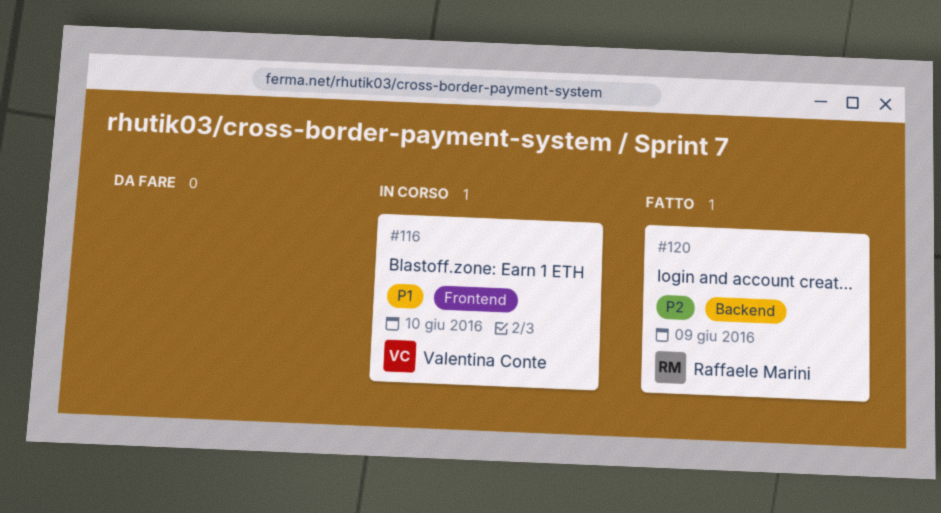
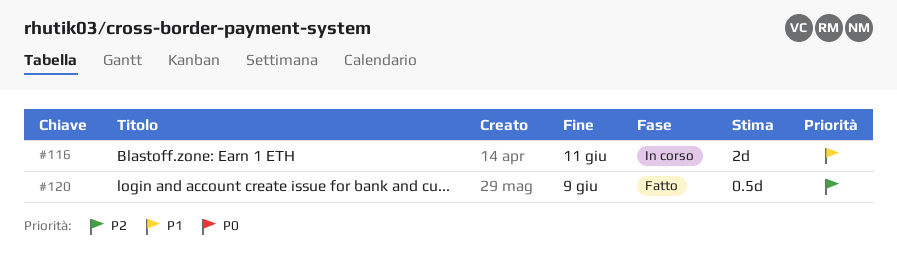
#116, due: Jun 10 -> Jun 11

